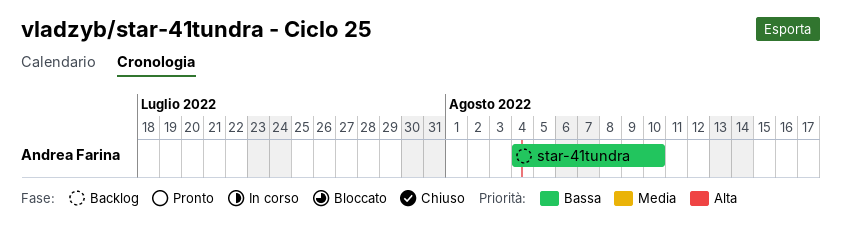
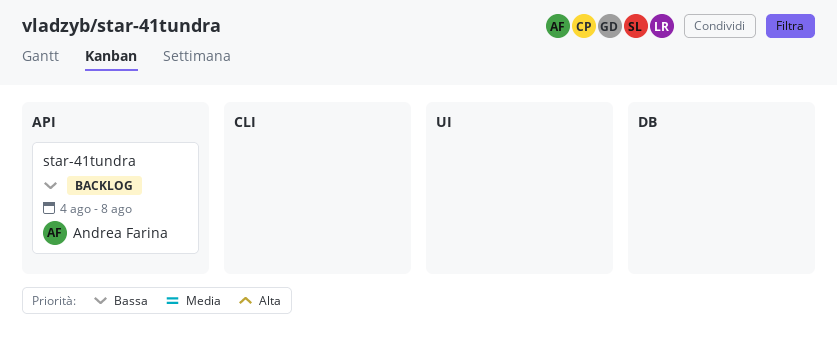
star-41tundra, due: Aug 10 -> Aug 8

